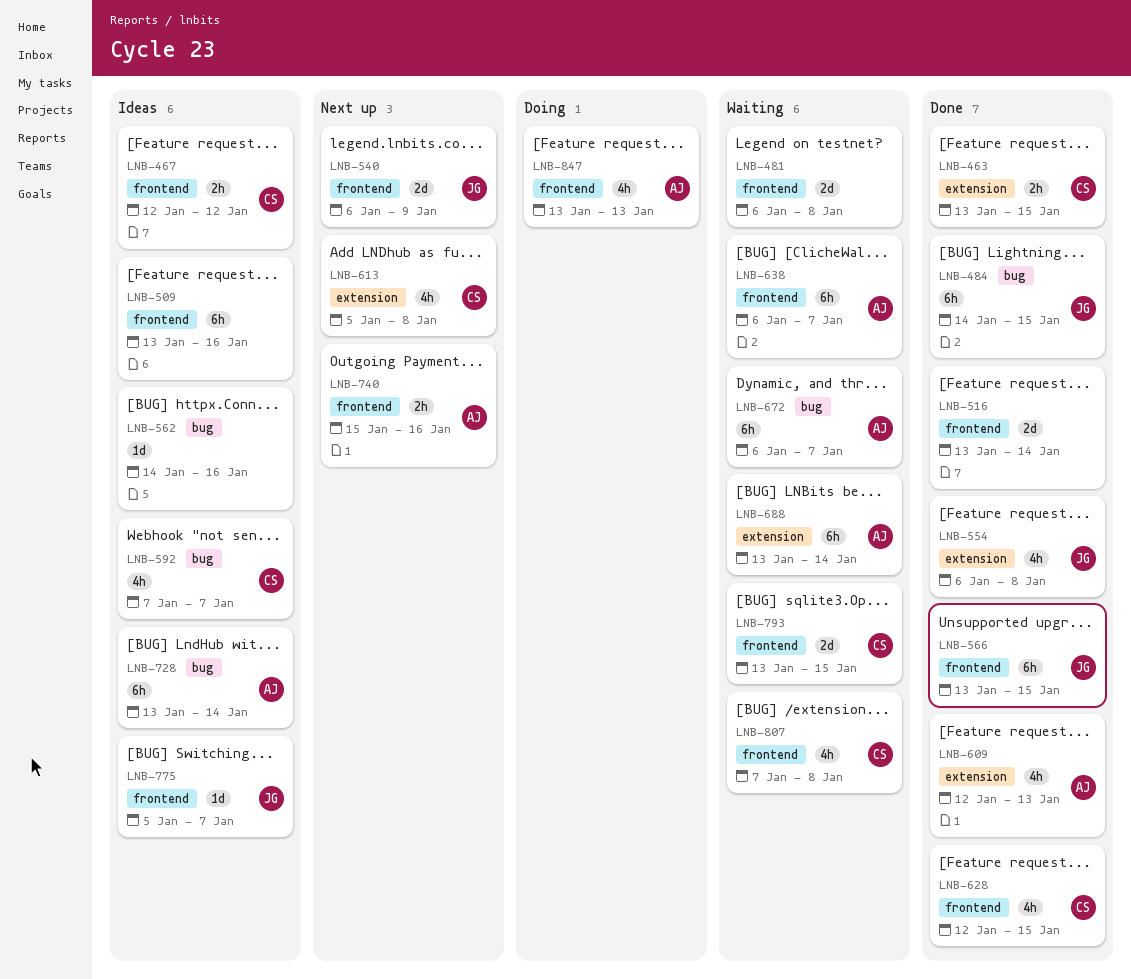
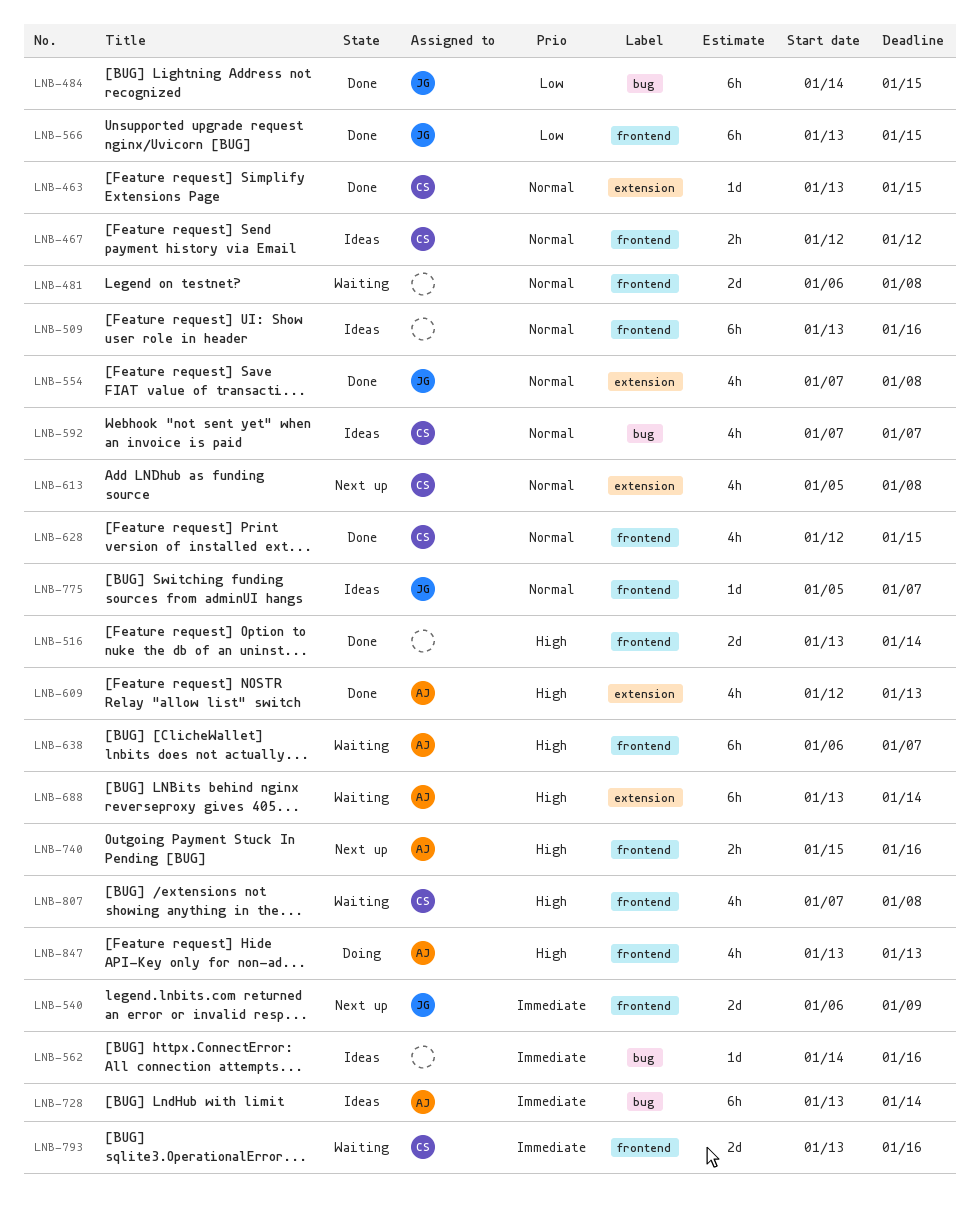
LNB-463, estimate: 2h -> 1d
LNB-554, start: Jan 6 -> Jan 7
LNB-672: present -> none
LNB-793, due: Jan 15 -> Jan 16

